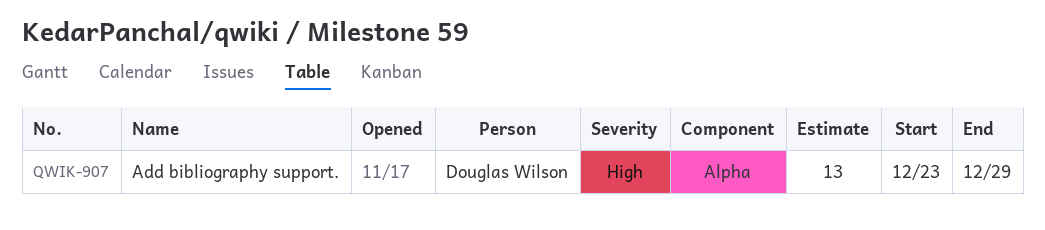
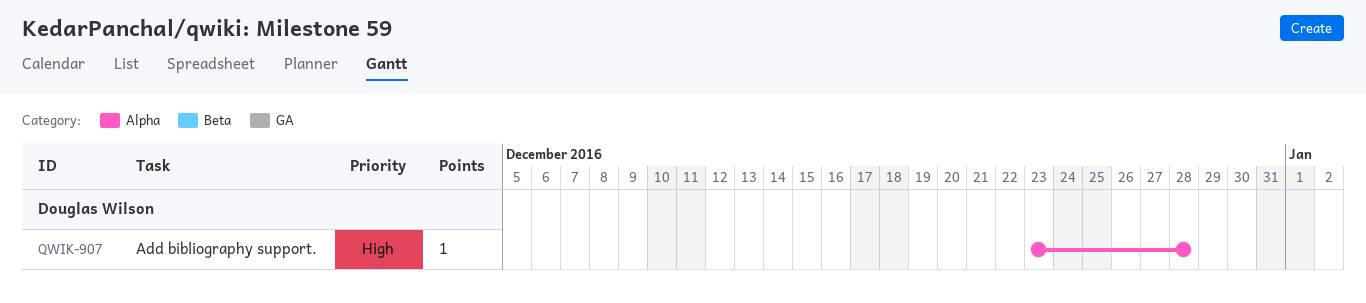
QWIK-907, estimate: 13 -> 1
QWIK-907, due: Dec 29 -> Dec 28

